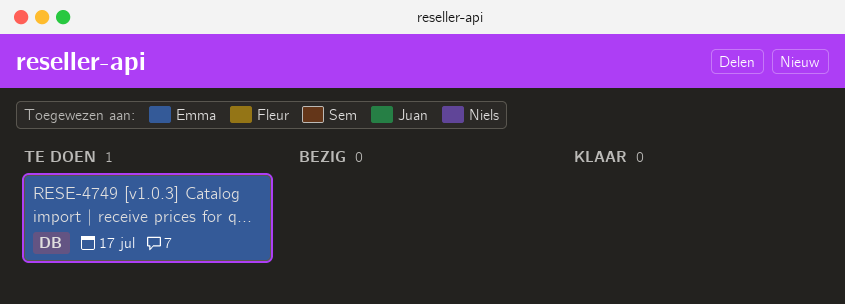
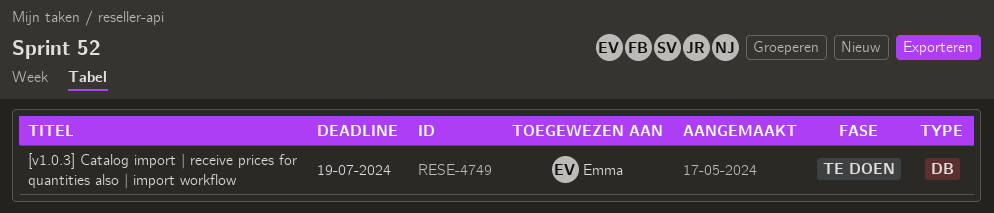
RESE-4749, due: Jul 17 -> Jul 19

